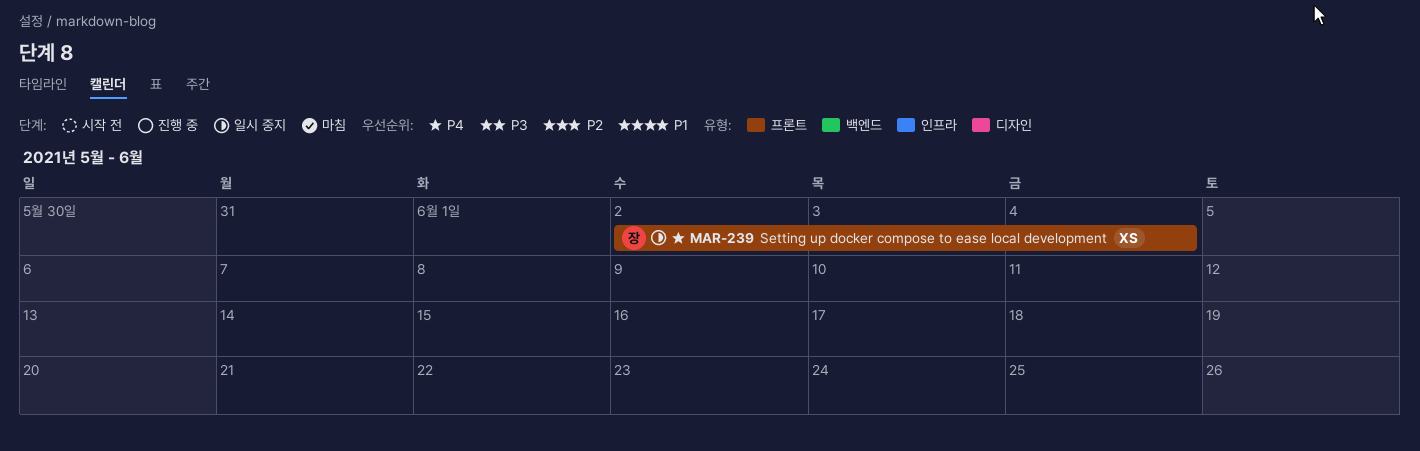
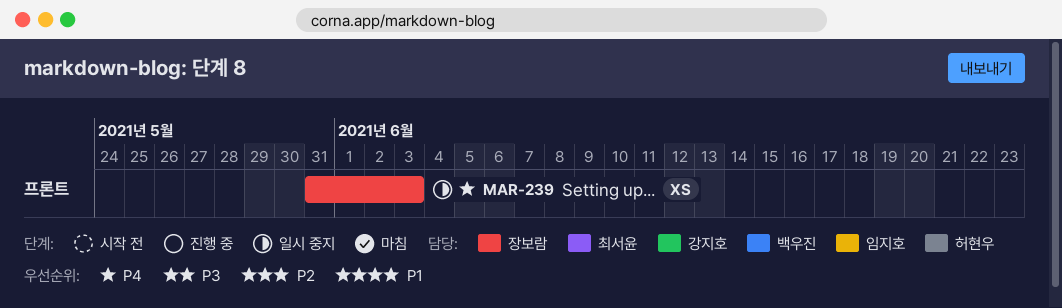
MAR-239, start: Jun 2 -> May 31
MAR-239, due: Jun 4 -> Jun 3

